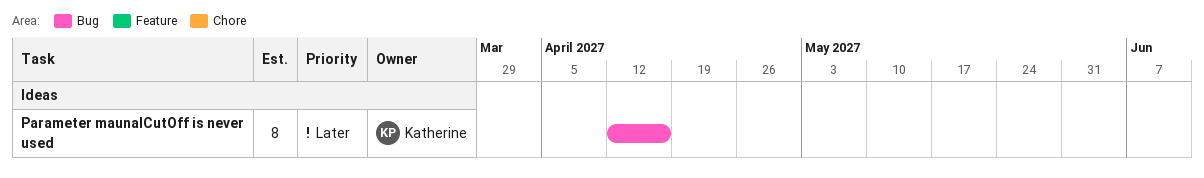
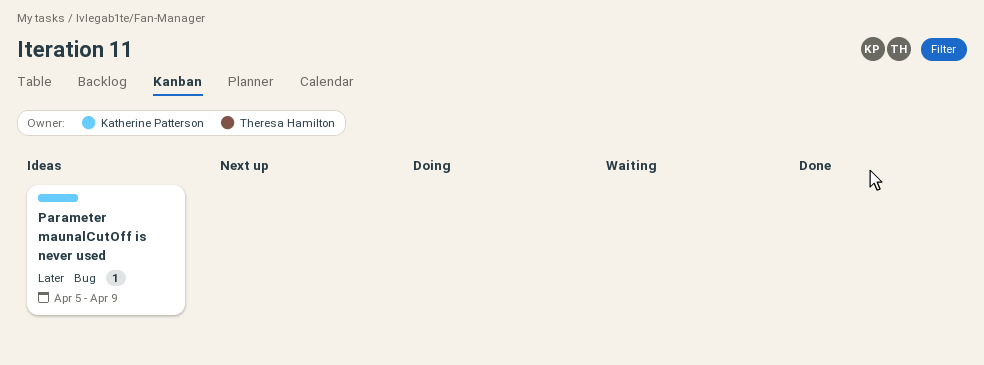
Parameter maunalCutOff is never used, estimate: 8 -> 1
Parameter maunalCutOff is never used, start: Apr 12 -> Apr 5
Parameter maunalCutOff is never used, due: Apr 16 -> Apr 9

